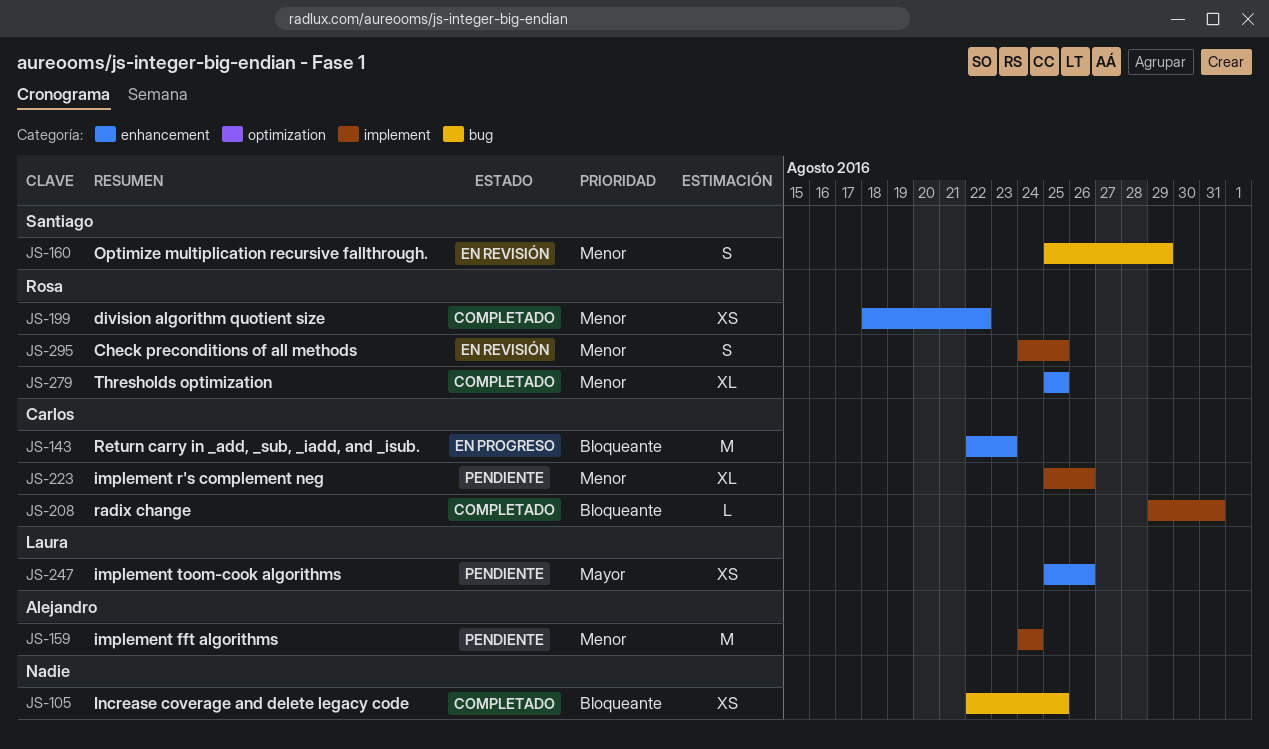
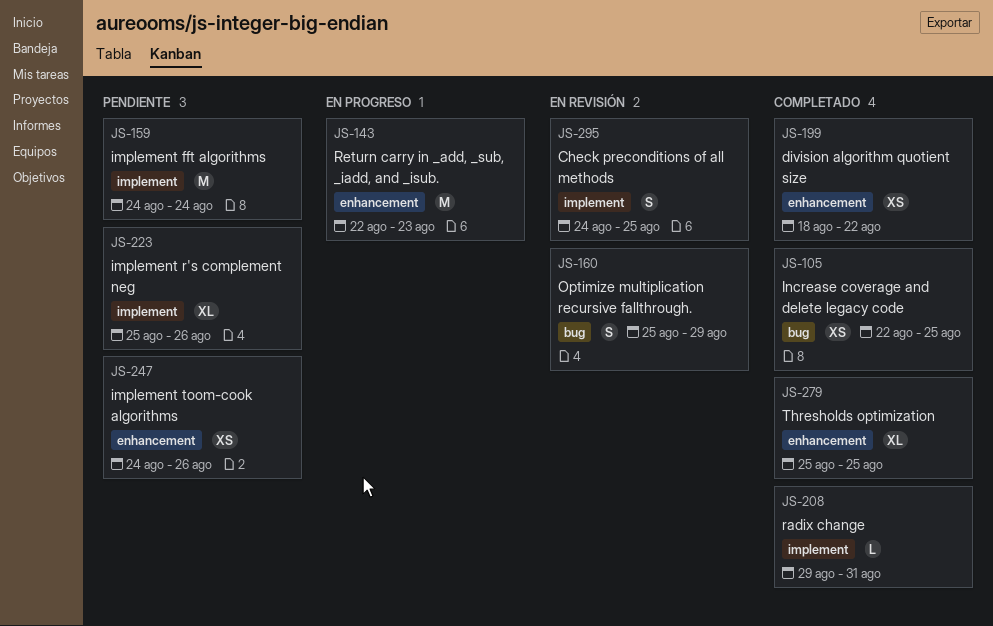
JS-247, start: Aug 25 -> Aug 24

